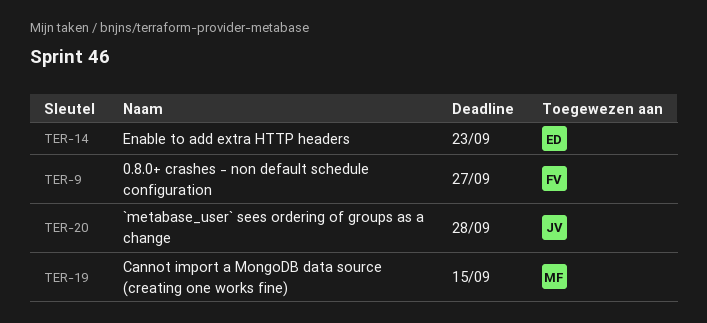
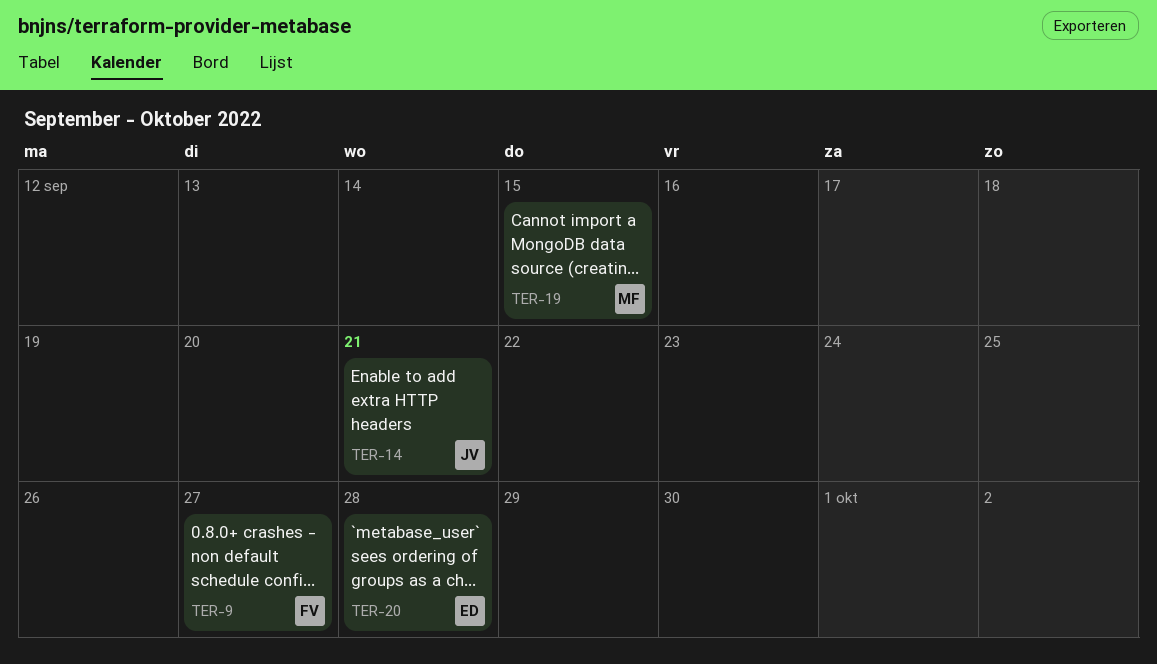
TER-14, owner: ED -> JV
TER-14, due: Sep 23 -> Sep 21
TER-20, owner: JV -> ED

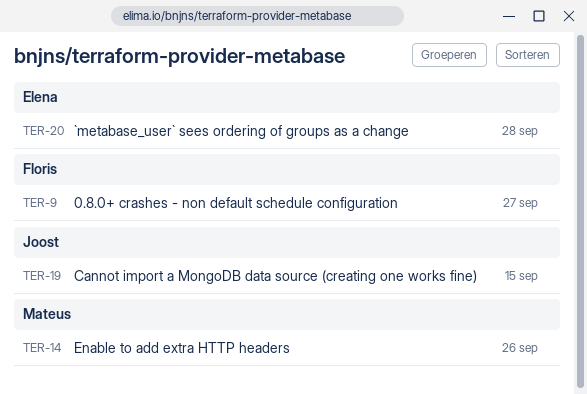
TER-14, owner: Joost -> Mateus
TER-14, due: Sep 21 -> Sep 26
TER-19, owner: Mateus -> Joost

